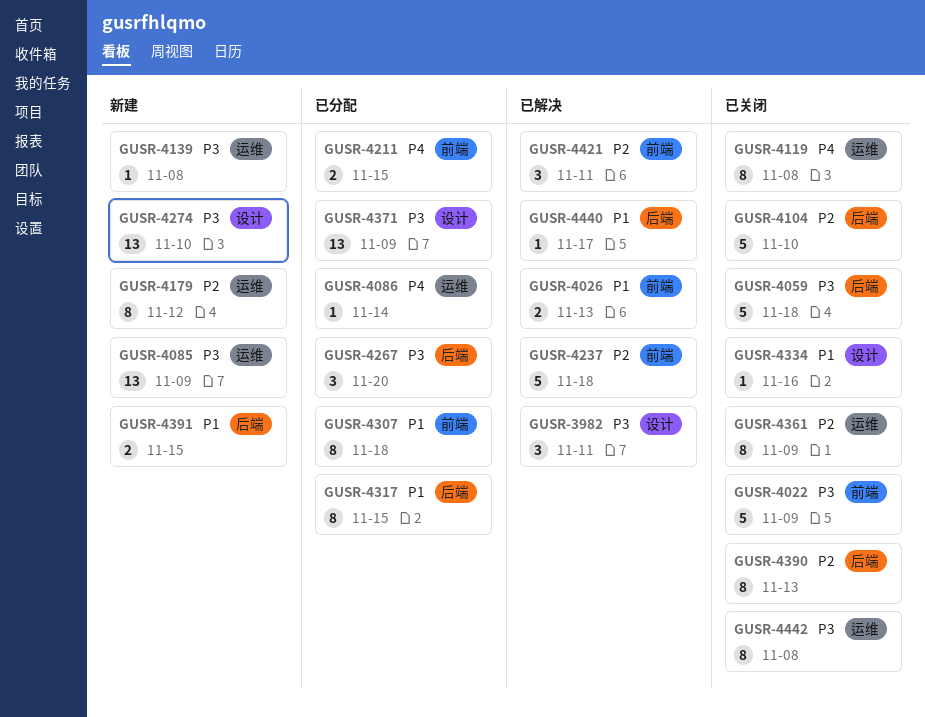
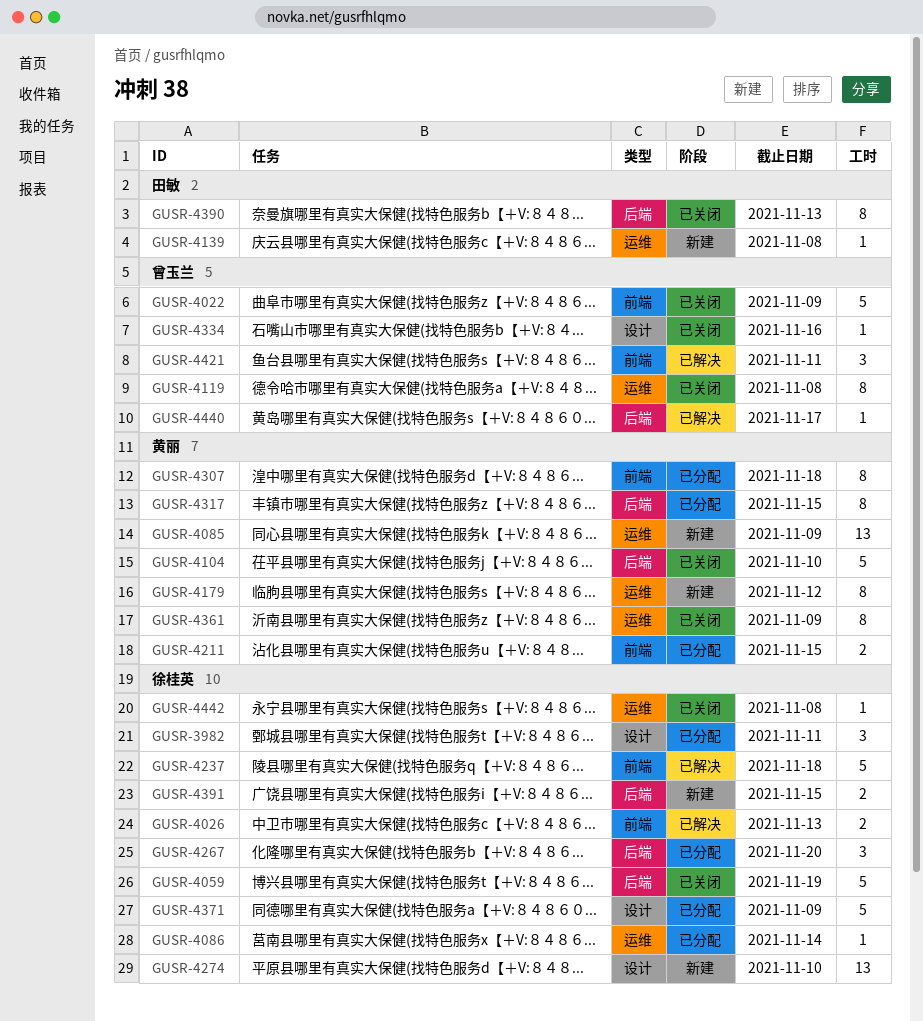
GUSR-3982, status: 已解决 -> 已分配
GUSR-4059, due: Nov 18 -> Nov 19
GUSR-4371, estimate: 13 -> 5
GUSR-4442, estimate: 8 -> 1

